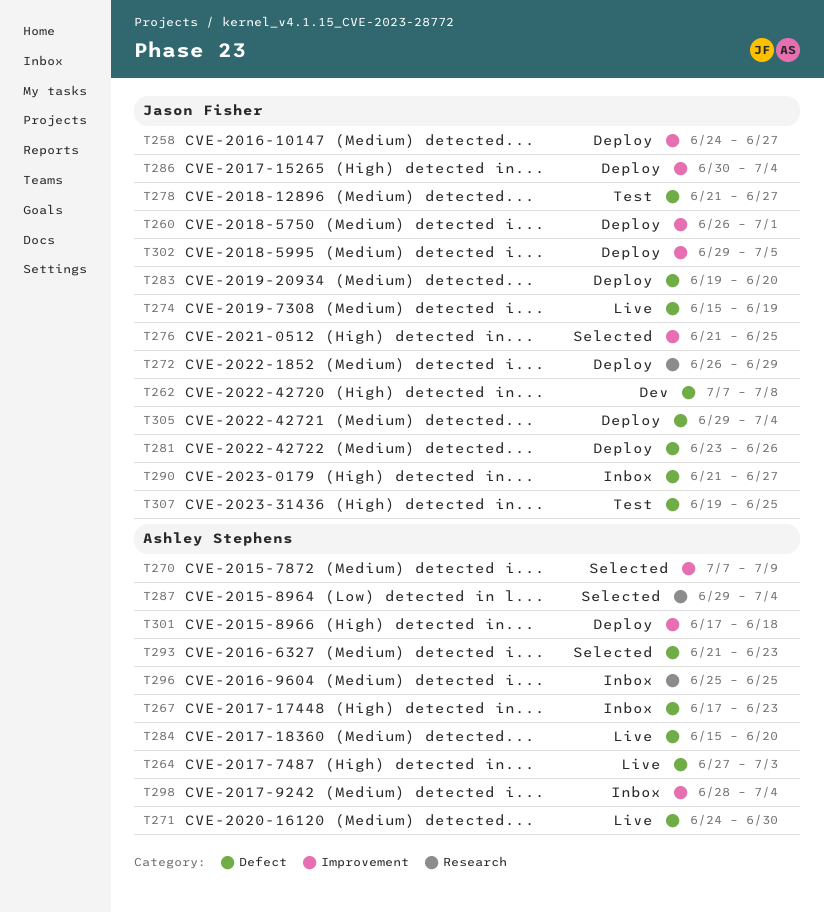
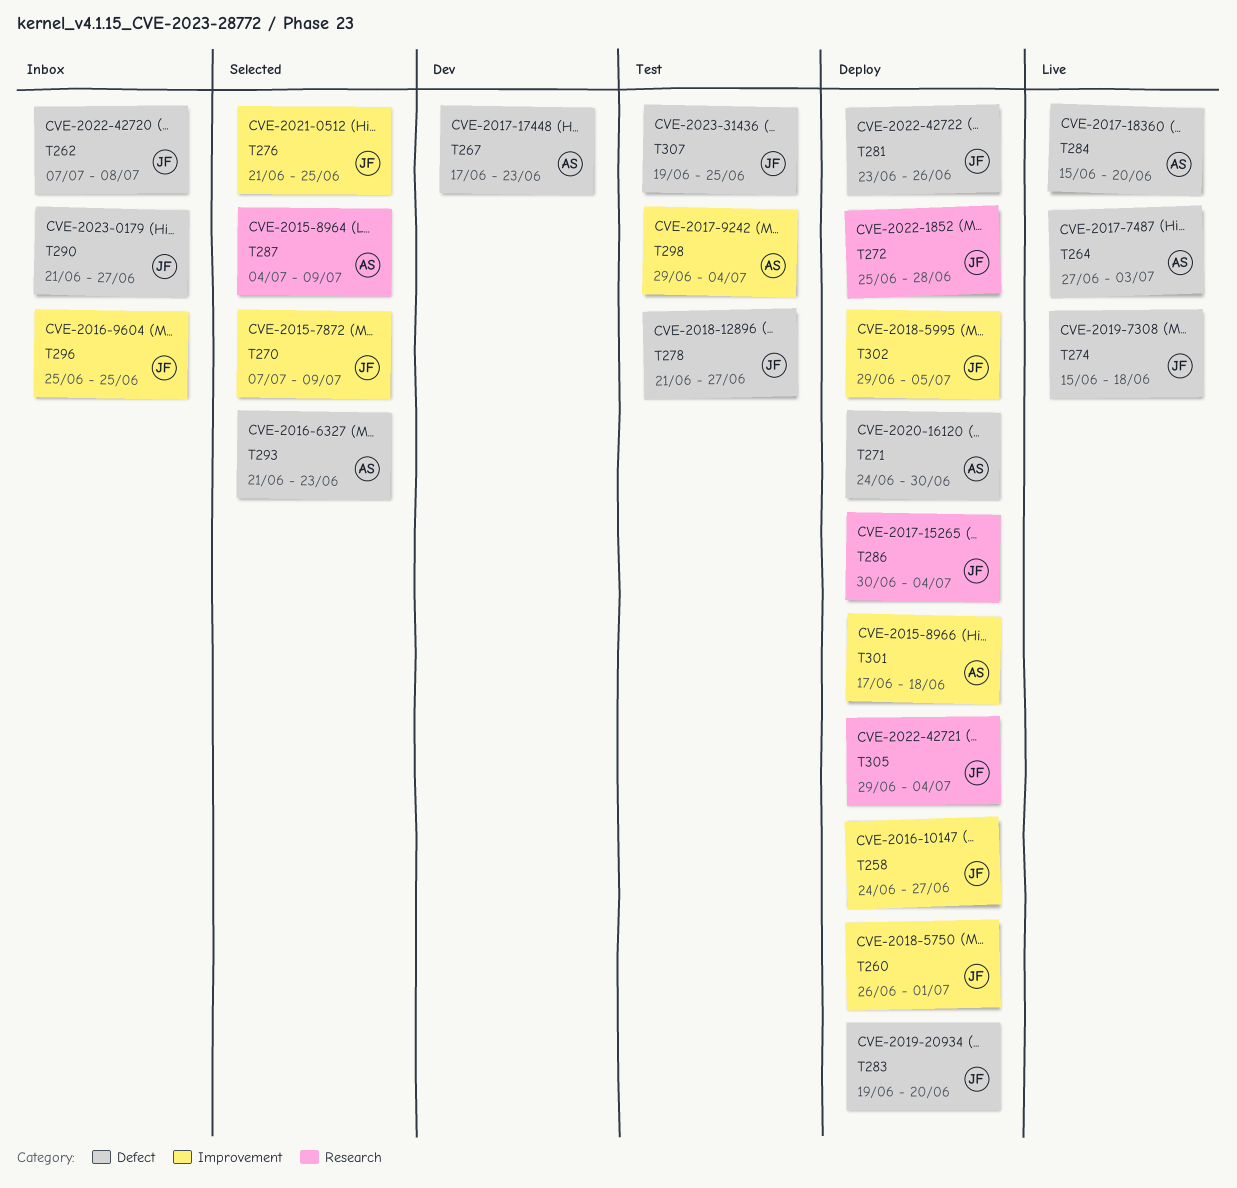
T262, status: Dev -> Inbox
T267, status: Inbox -> Dev
T270, owner: Ashley Stephens -> Jason Fisher
T271, status: Live -> Deploy
T272, start: Jun 26 -> Jun 25
T272, due: Jun 29 -> Jun 28
T274, due: Jun 19 -> Jun 18
T286, label: Improvement -> Research
T287, start: Jun 29 -> Jul 4
T287, due: Jul 4 -> Jul 9
T296, owner: Ashley Stephens -> Jason Fisher
T296, label: Research -> Improvement
T298, status: Inbox -> Test
T298, start: Jun 28 -> Jun 29
T305, label: Defect -> Research

